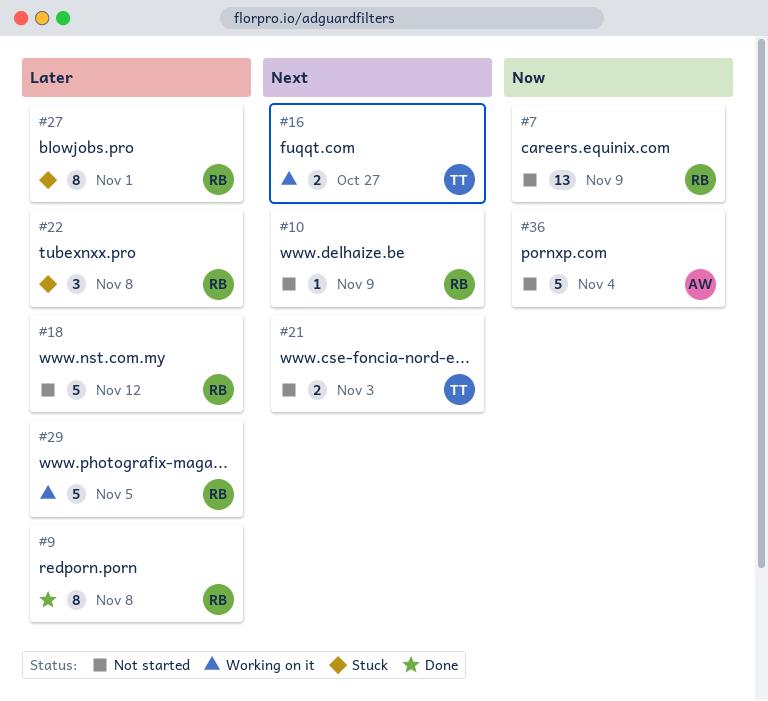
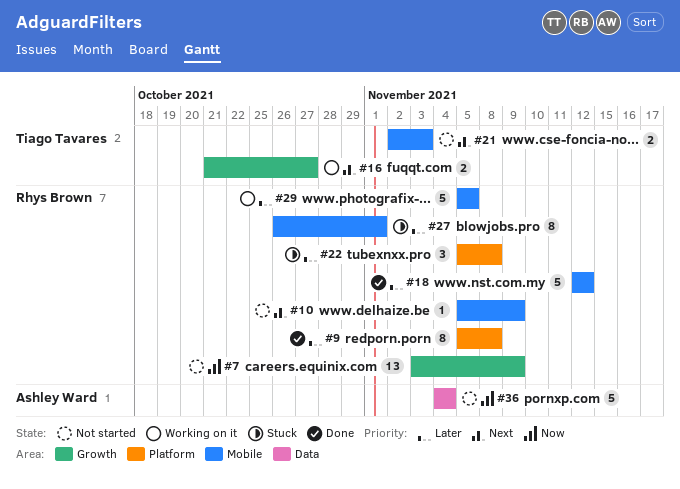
#18, status: Not started -> Done

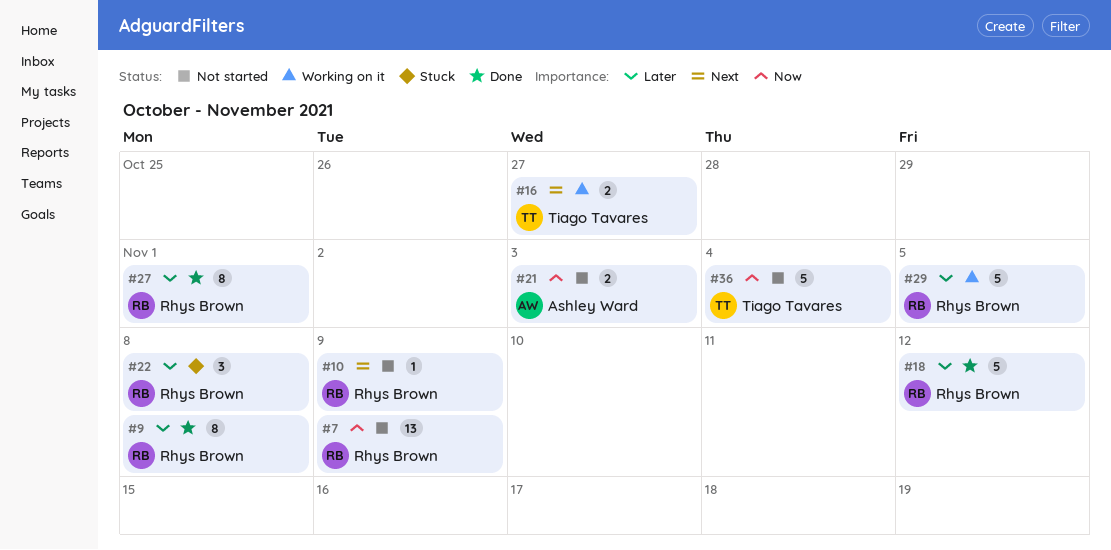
#21, owner: Tiago Tavares -> Ashley Ward
#21, priority: Next -> Now
#27, status: Stuck -> Done
#36, owner: Ashley Ward -> Tiago Tavares

